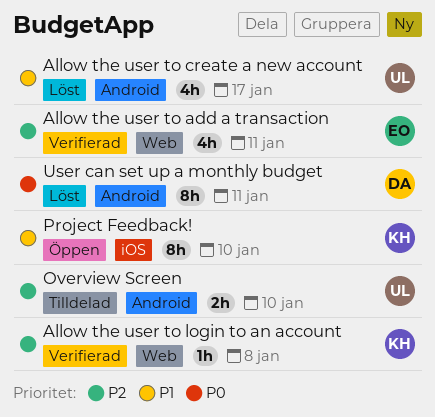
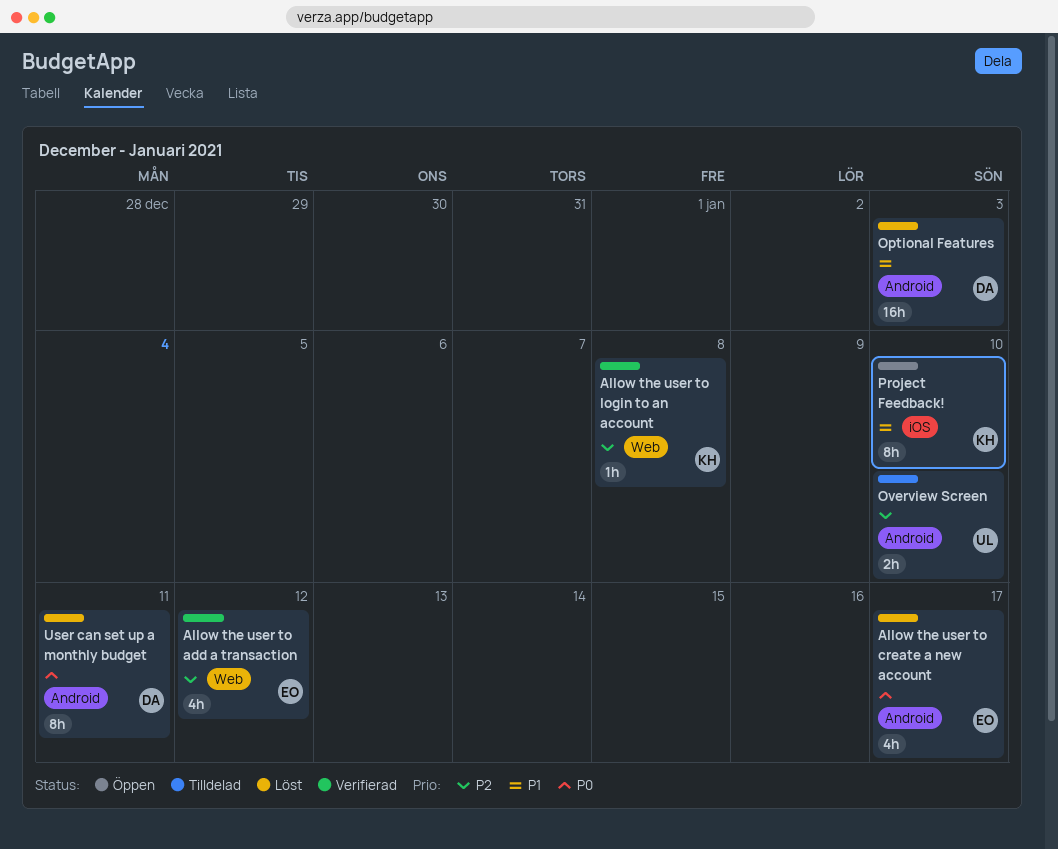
Allow the user to add a transaction, due: Jan 11 -> Jan 12
Allow the user to create a new account, owner: UL -> EO
Allow the user to create a new account, priority: P1 -> P0
Optional Features: none -> present

